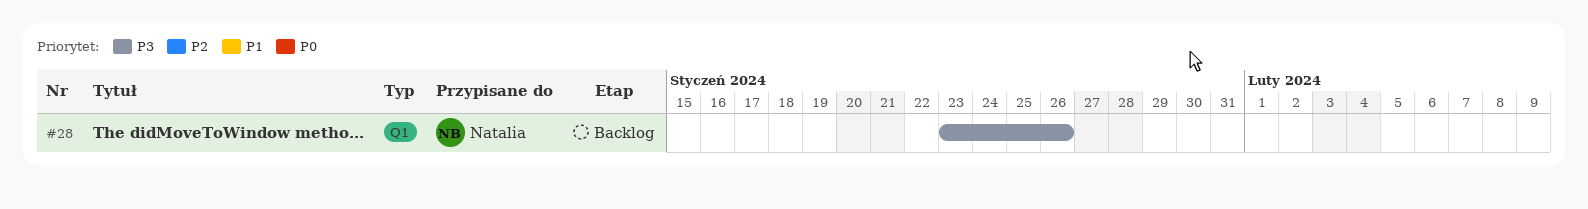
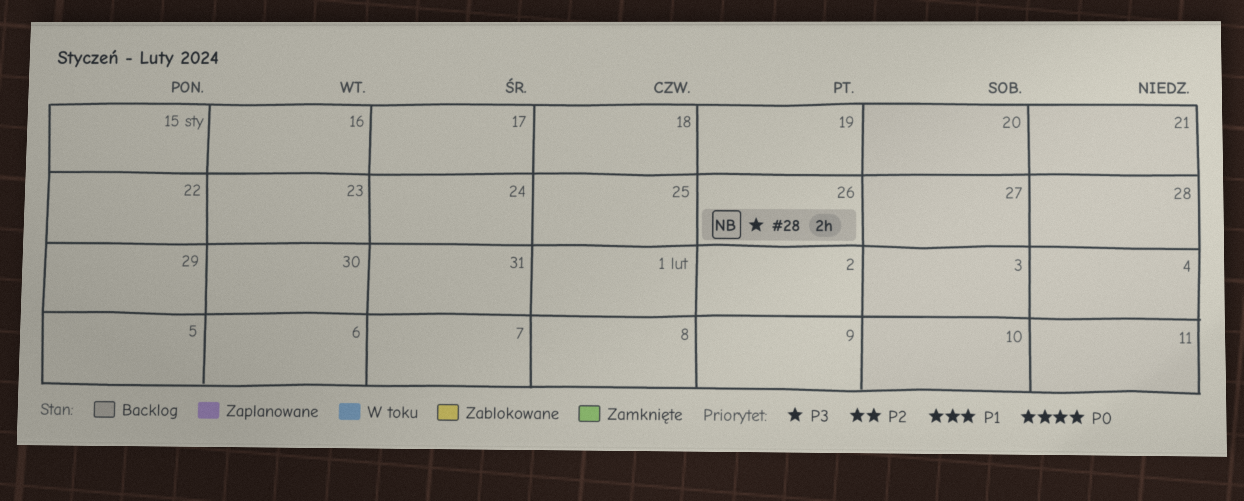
#28, start: Jan 23 -> Jan 26

